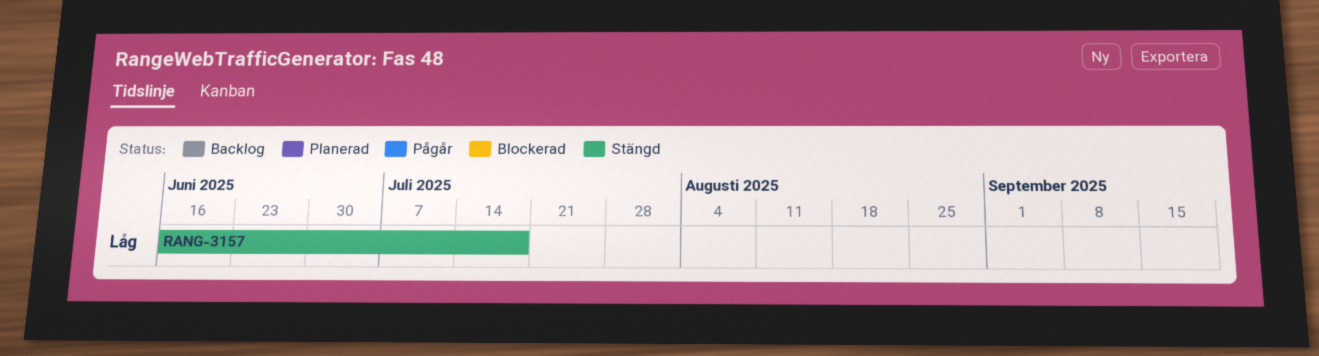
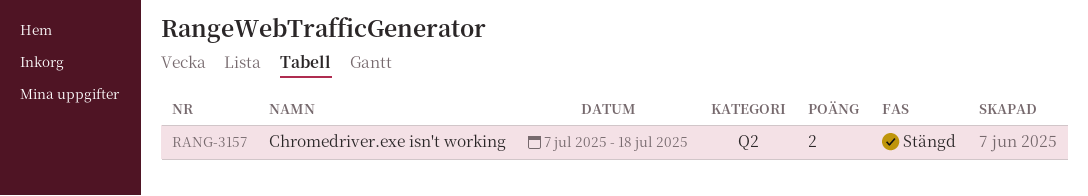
RANG-3157, start: Jun 16 -> Jul 7

